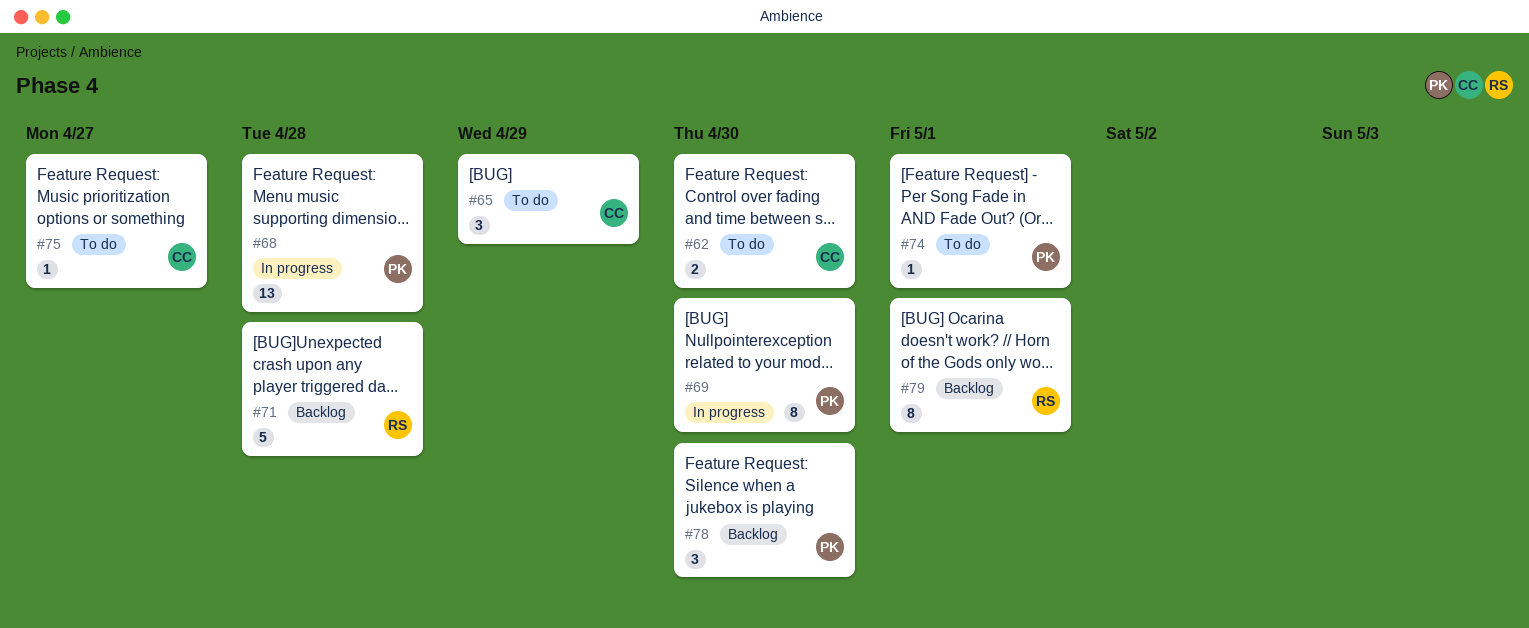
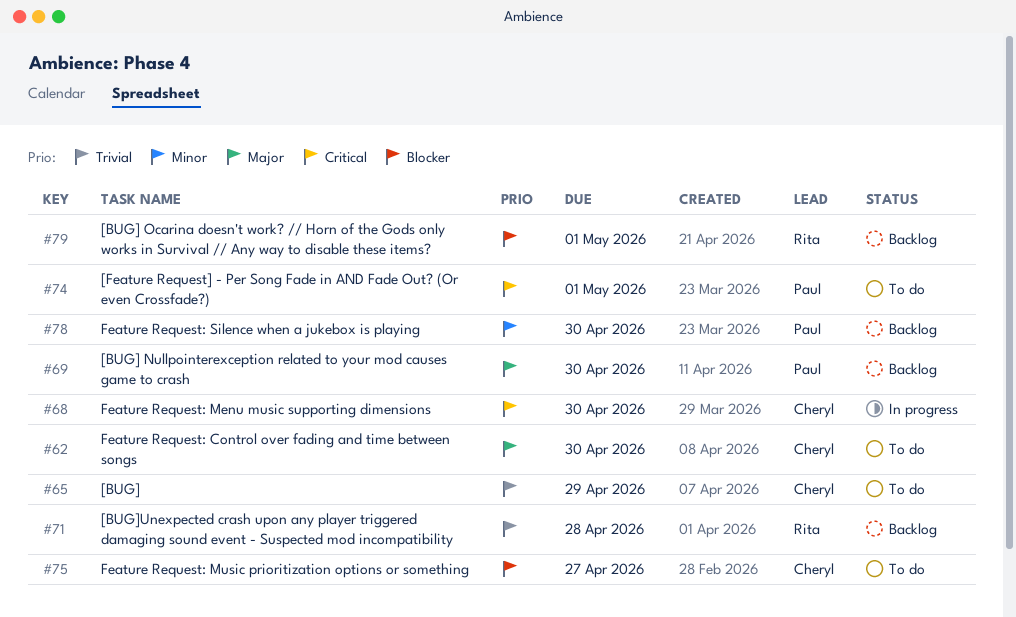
#68, owner: Paul -> Cheryl
#68, due: Apr 28 -> Apr 30
#69, status: In progress -> Backlog

